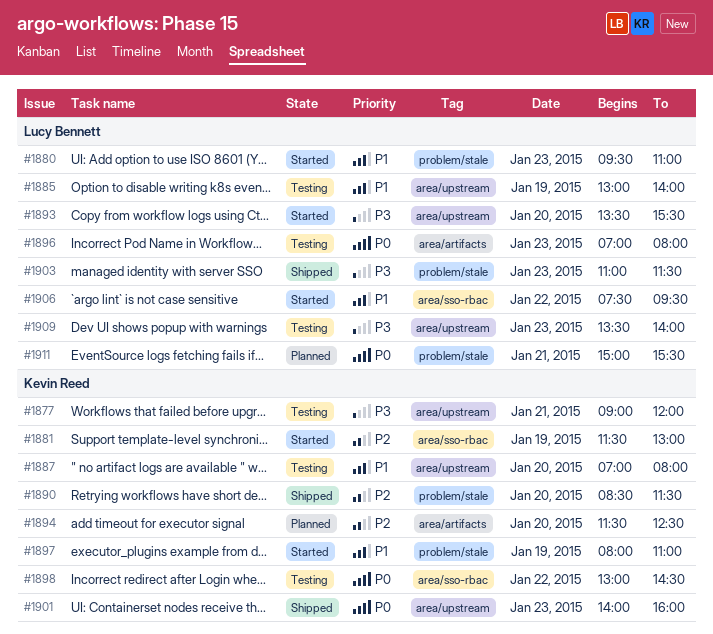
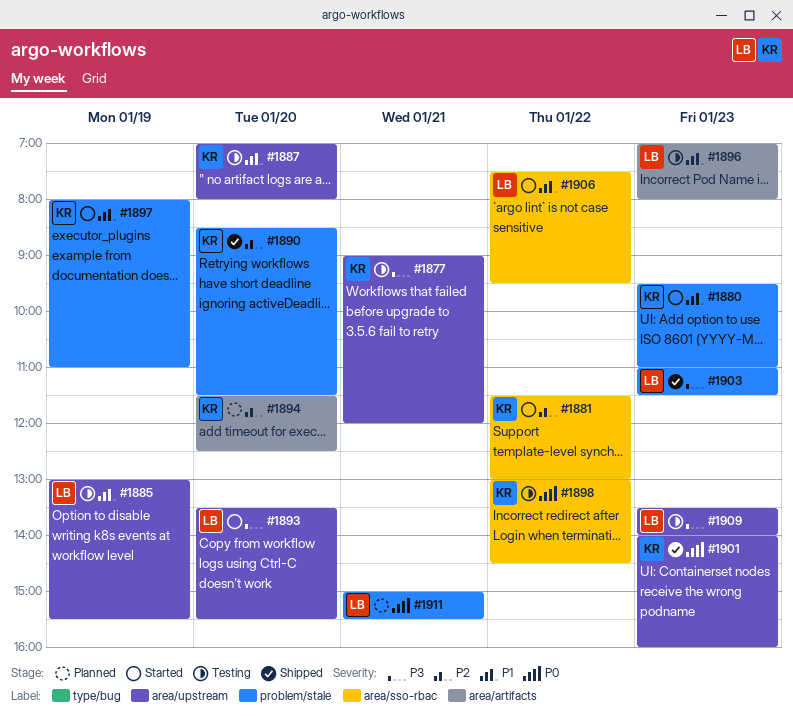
#1880, owner: Lucy Bennett -> Kevin Reed
#1881, day: Jan 19 -> Jan 22
#1885, ends: 14:00 -> 15:30
#1896, priority: P0 -> P1

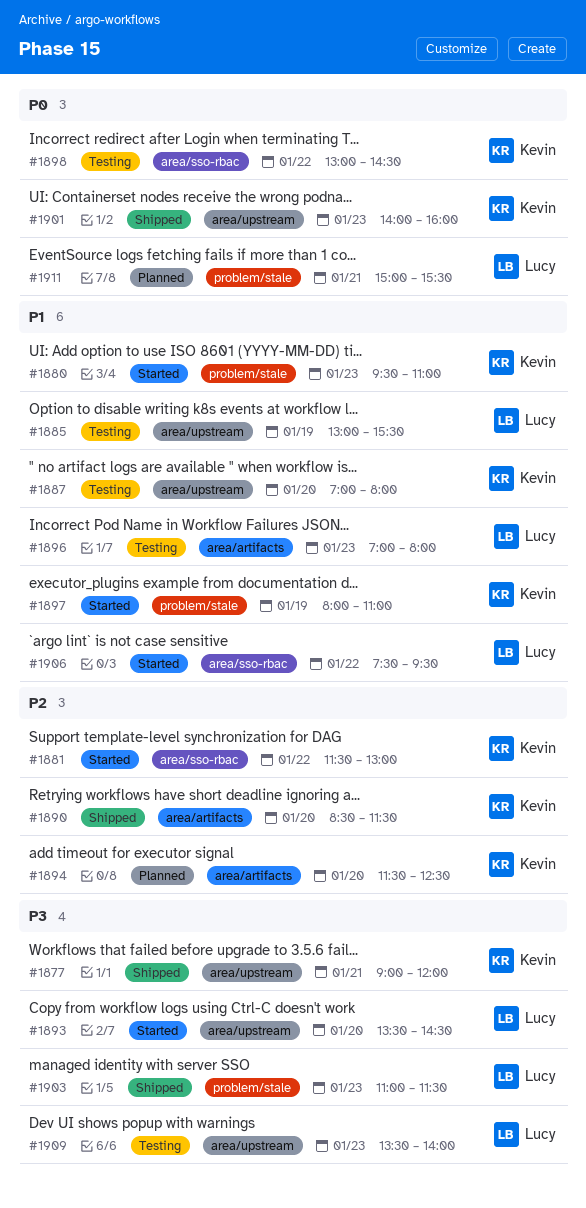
#1877, status: Testing -> Shipped
#1890, label: problem/stale -> area/artifacts
#1893, ends: 15:30 -> 14:30

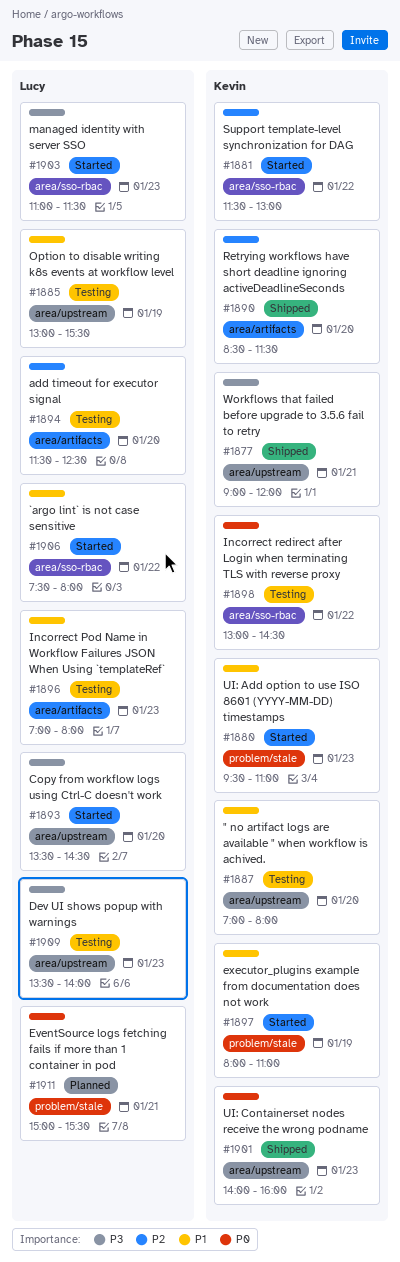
#1894, status: Planned -> Testing
#1894, owner: Kevin -> Lucy
#1903, status: Shipped -> Started
#1903, label: problem/stale -> area/sso-rbac
#1906, ends: 09:30 -> 08:00

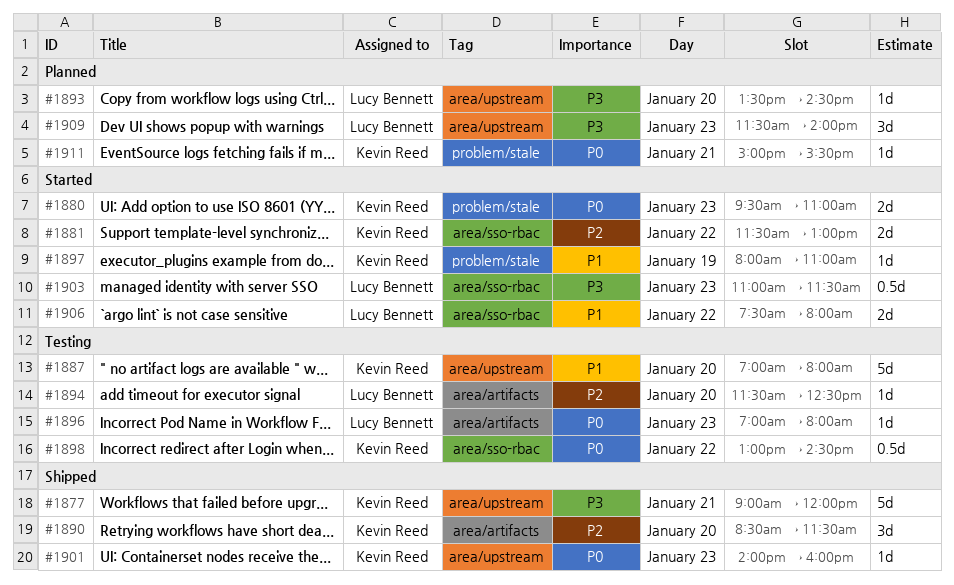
#1880, priority: P1 -> P0
#1885: present -> none
#1893, status: Started -> Planned
#1896, priority: P1 -> P0
#1909, status: Testing -> Planned
#1909, begins: 13:30 -> 11:30
#1911, owner: Lucy Bennett -> Kevin Reed

